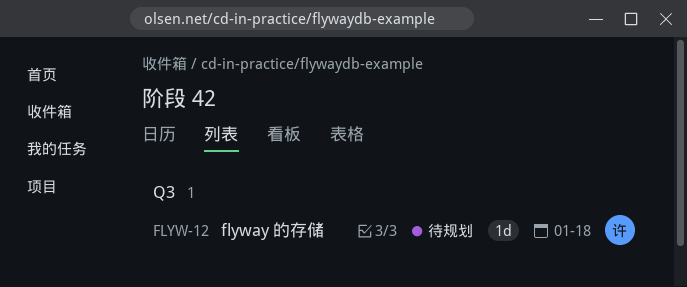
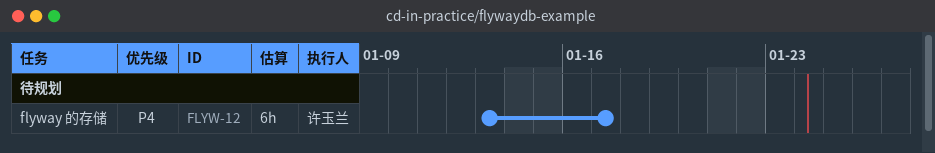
FLYW-12, estimate: 1d -> 6h
FLYW-12, due: Jan 18 -> Jan 17

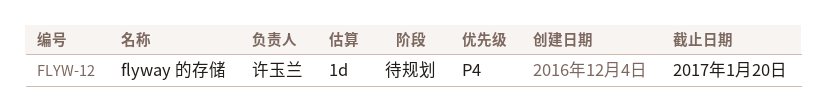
FLYW-12, estimate: 6h -> 1d
FLYW-12, due: Jan 17 -> Jan 20

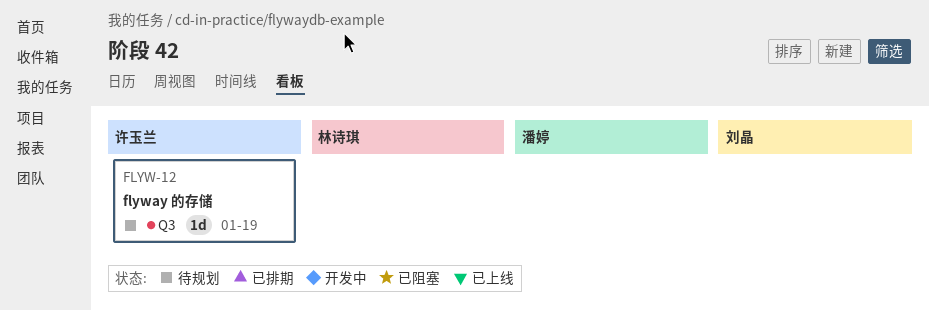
FLYW-12, due: Jan 20 -> Jan 19

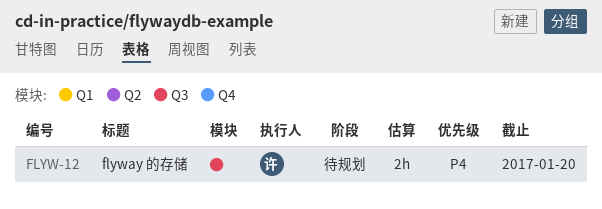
FLYW-12, estimate: 1d -> 2h
FLYW-12, due: Jan 19 -> Jan 20

